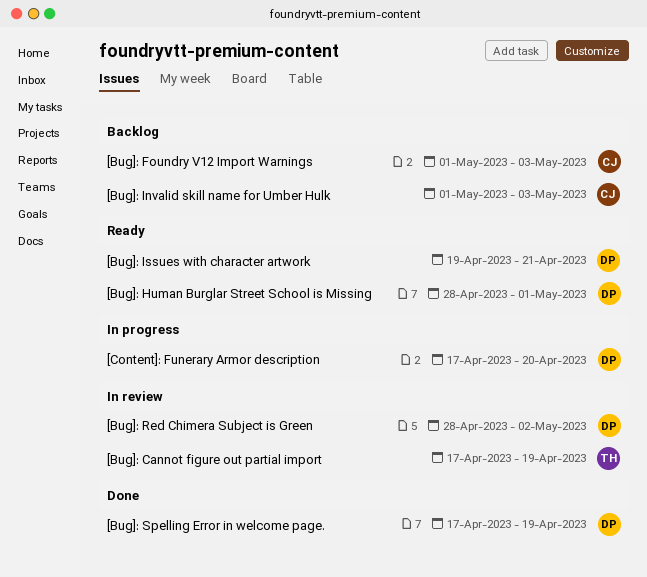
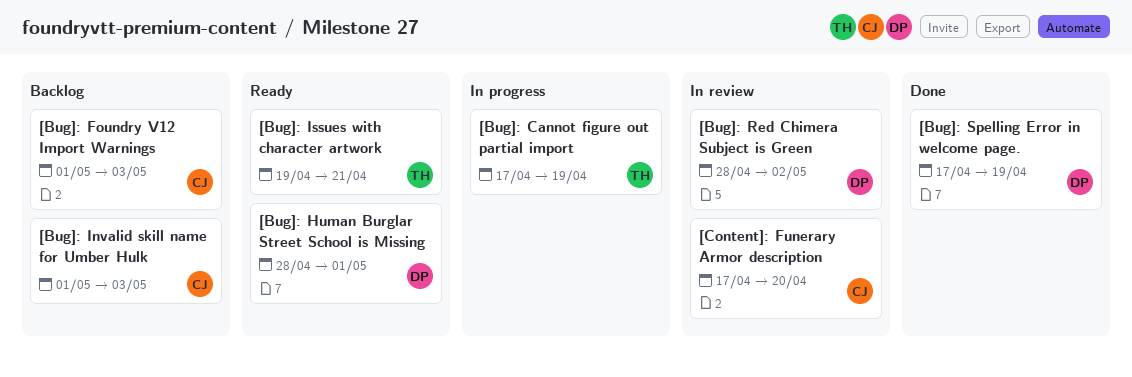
[Bug]: Cannot figure out partial import, status: In review -> In progress
[Bug]: Issues with character artwork, owner: DP -> TH
[Content]: Funerary Armor description, status: In progress -> In review
[Content]: Funerary Armor description, owner: DP -> CJ

